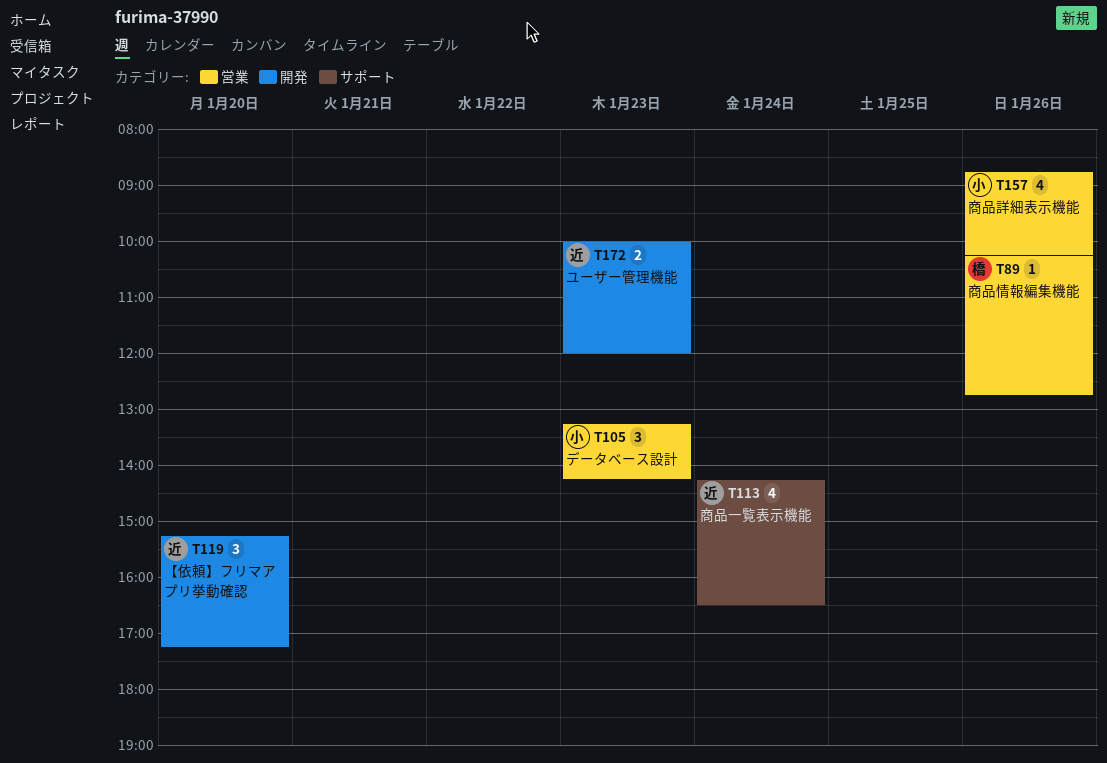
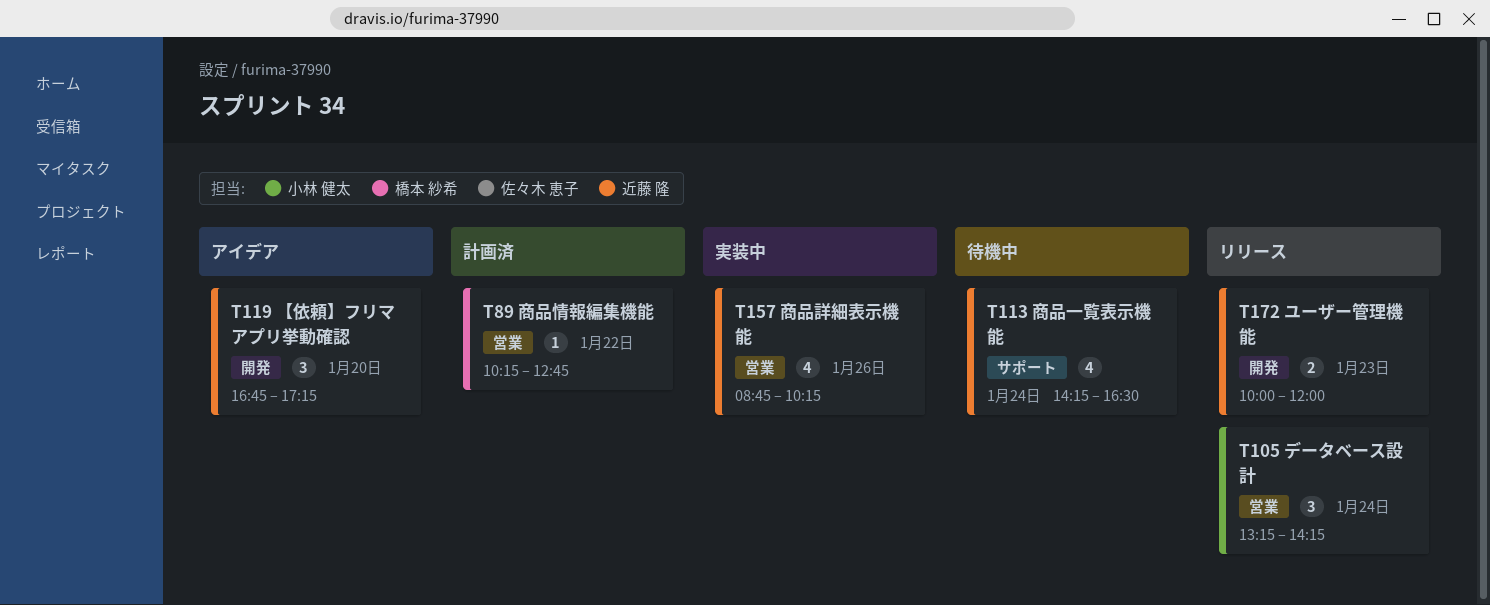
T89, day: Jan 26 -> Jan 22
T105, day: Jan 23 -> Jan 24
T119, begins: 15:15 -> 16:45
T157, owner: 小林 健太 -> 近藤 隆

